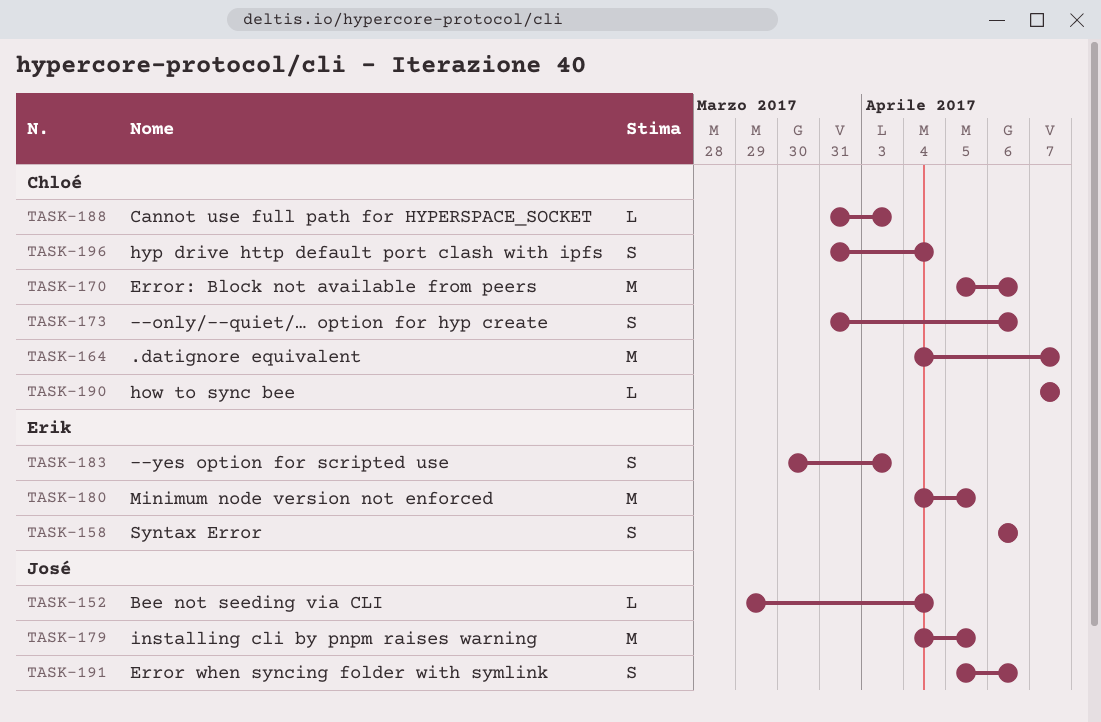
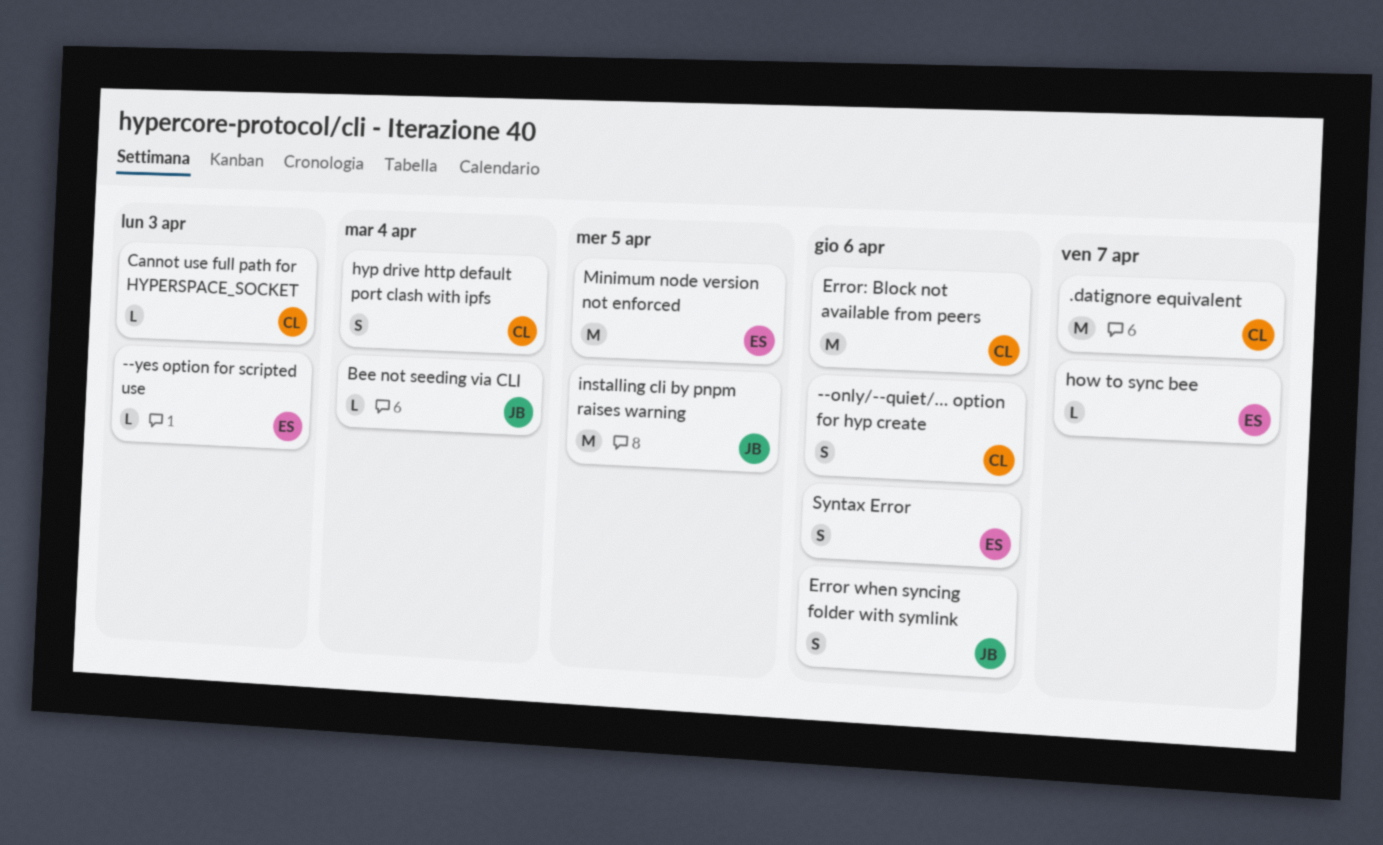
--yes option for scripted use, estimate: S -> L
how to sync bee, owner: Chloé -> Erik

